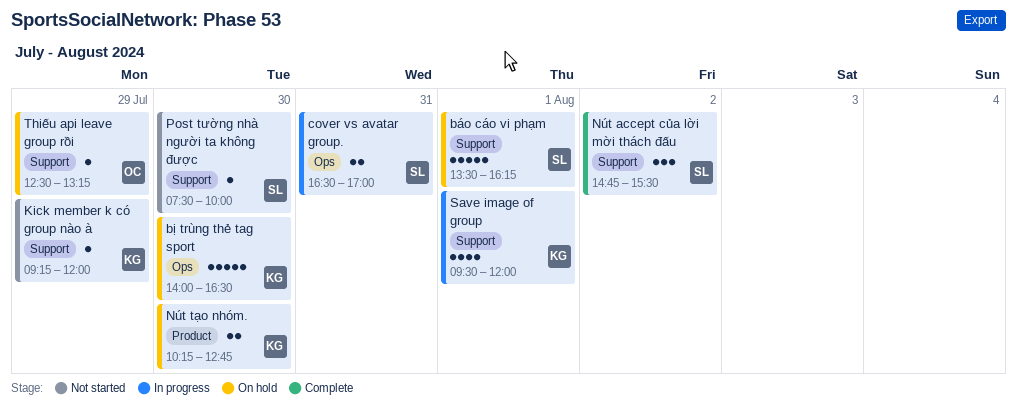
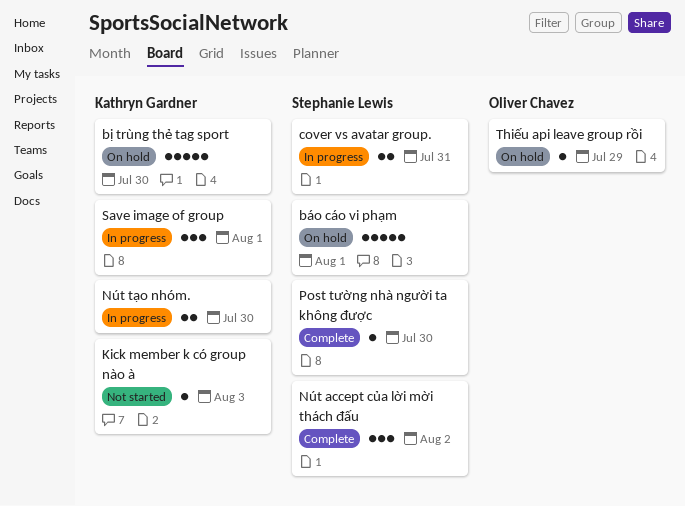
Kick member k có group nào à, day: Jul 29 -> Aug 3
Nút tạo nhóm., status: On hold -> In progress
Post tường nhà người ta không được, status: Not started -> Complete
Save image of group, estimate: 4 -> 3

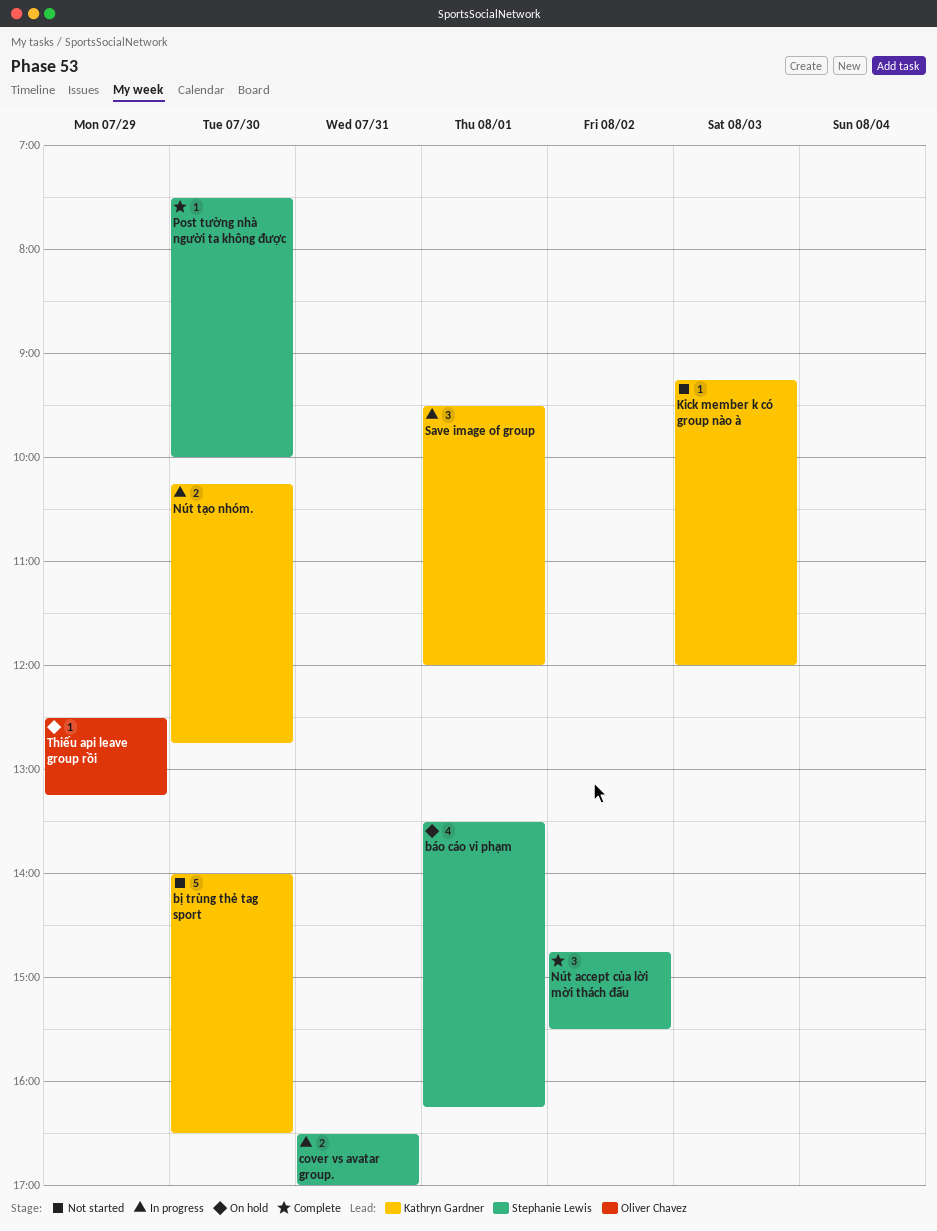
báo cáo vi phạm, estimate: 5 -> 4
bị trùng thẻ tag sport, status: On hold -> Not started

